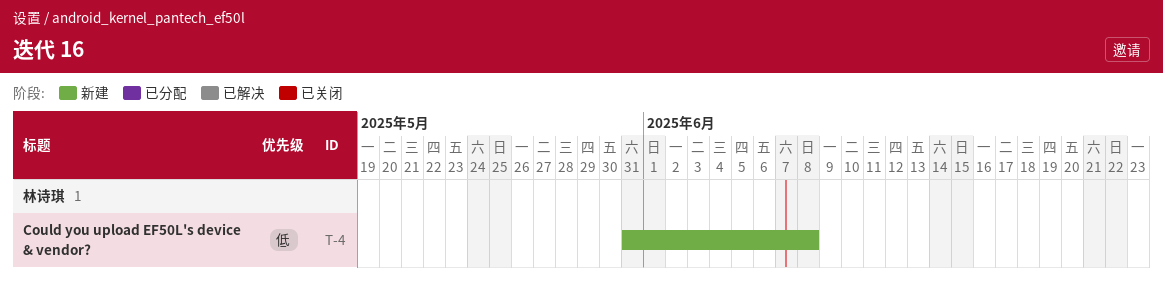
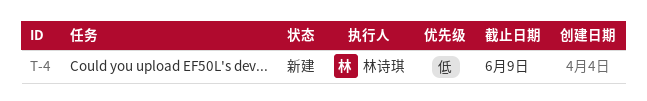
T-4, due: Jun 8 -> Jun 9

